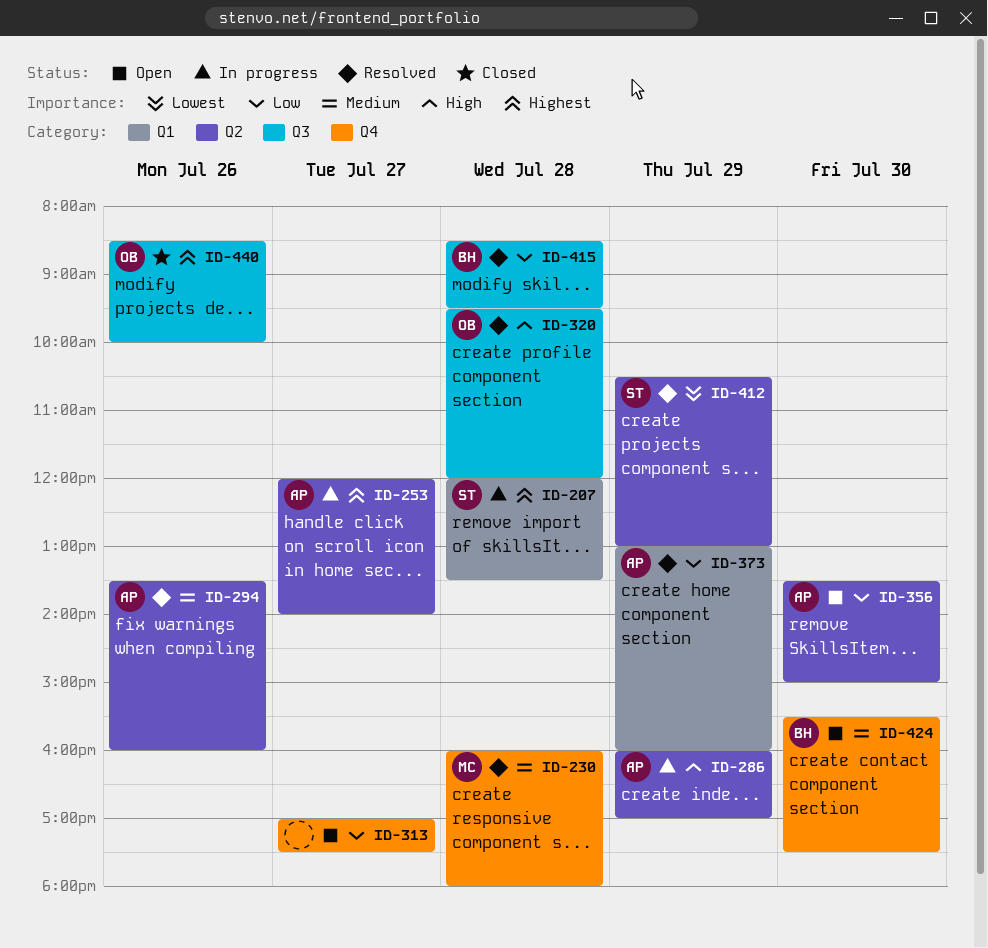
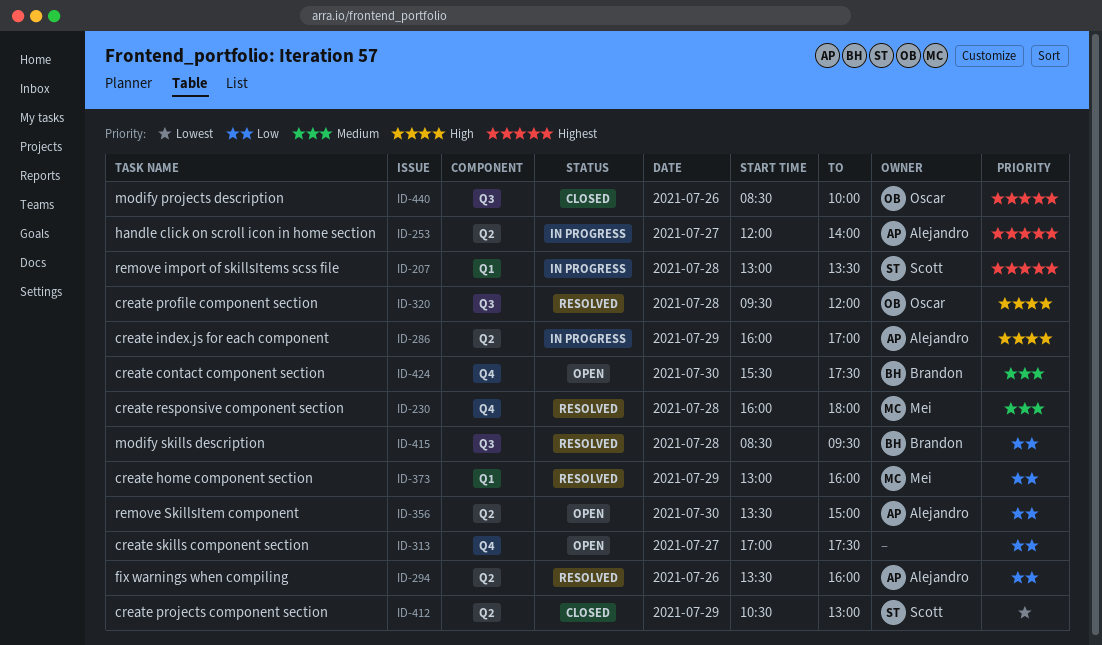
ID-207, begins: 12:00 -> 13:00
ID-294, priority: Medium -> Low
ID-373, owner: Alejandro -> Mei
ID-412, status: Resolved -> Closed

